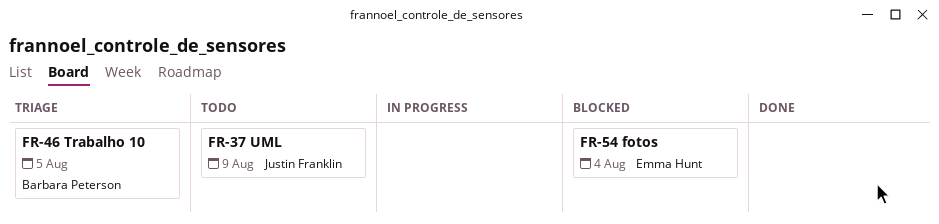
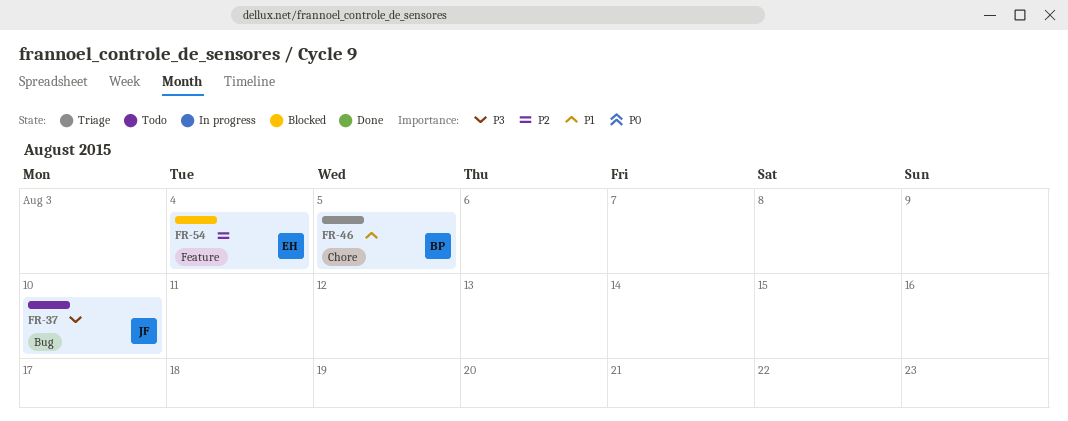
FR-37, due: Aug 9 -> Aug 10

